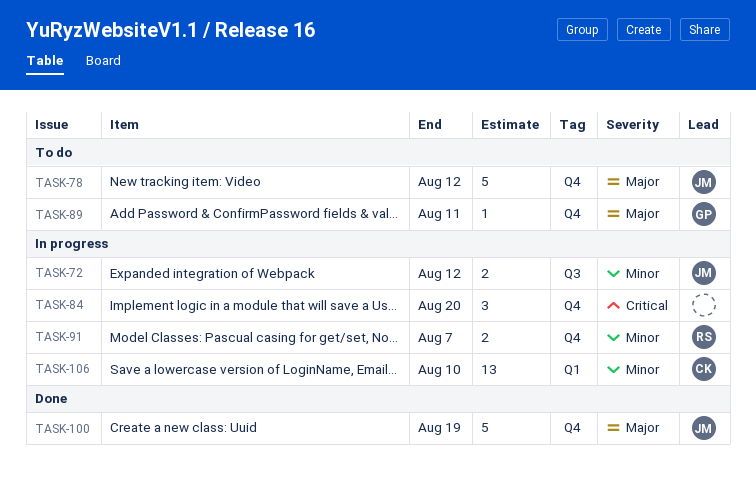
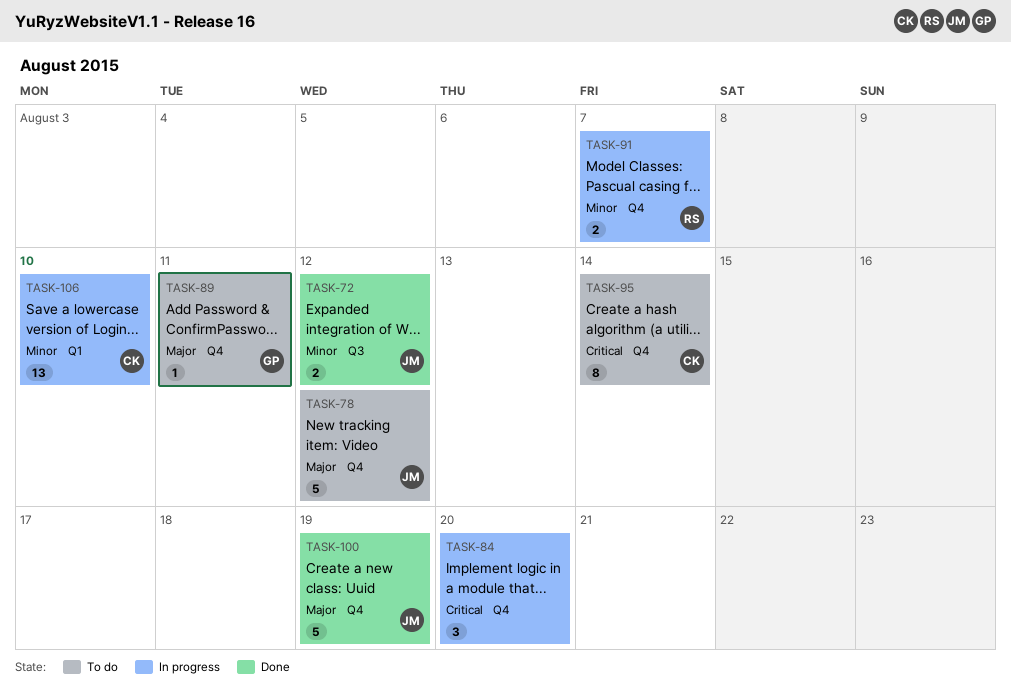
TASK-72, status: In progress -> Done
TASK-95: none -> present

